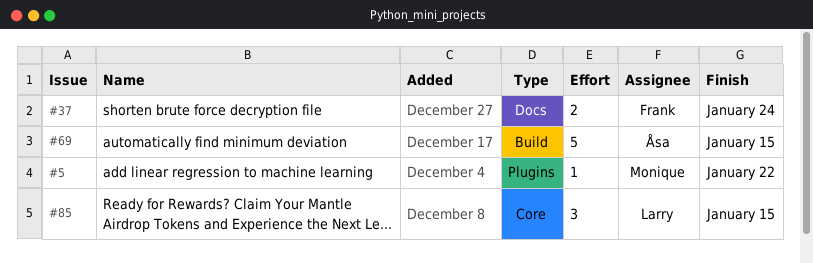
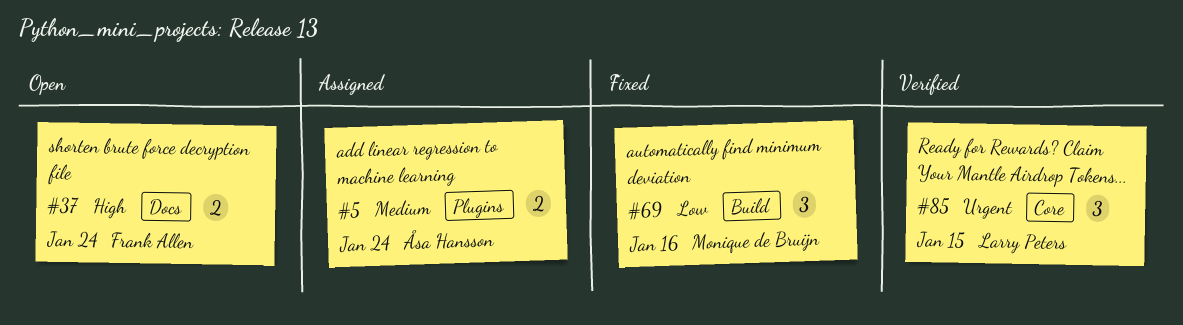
#5, owner: Monique de Bruijn -> Åsa Hansson
#5, estimate: 1 -> 2
#5, due: Jan 22 -> Jan 24
#69, owner: Åsa Hansson -> Monique de Bruijn
#69, estimate: 5 -> 3
#69, due: Jan 15 -> Jan 16

